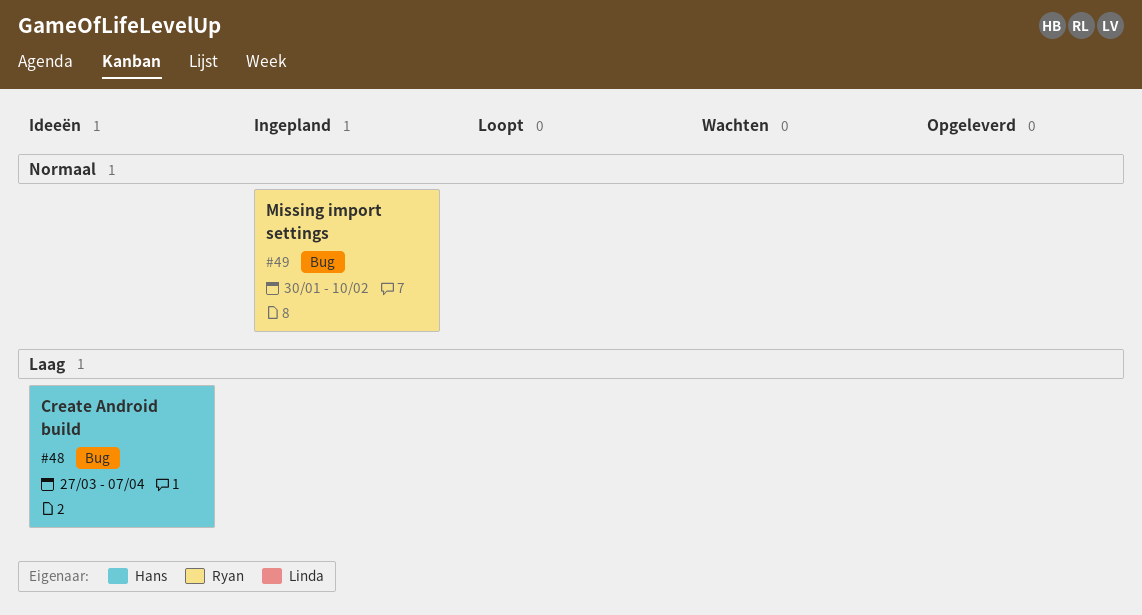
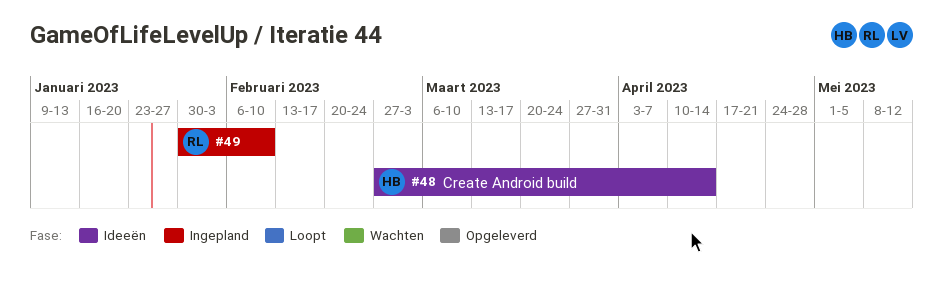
#48, start: Mar 27 -> Feb 27
#48, due: Apr 7 -> Apr 14

